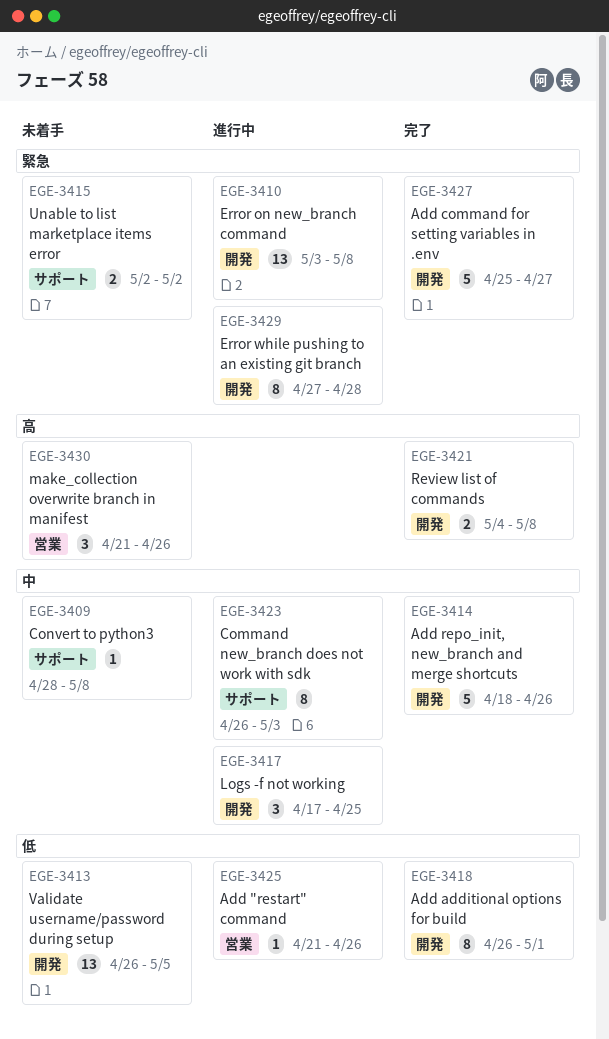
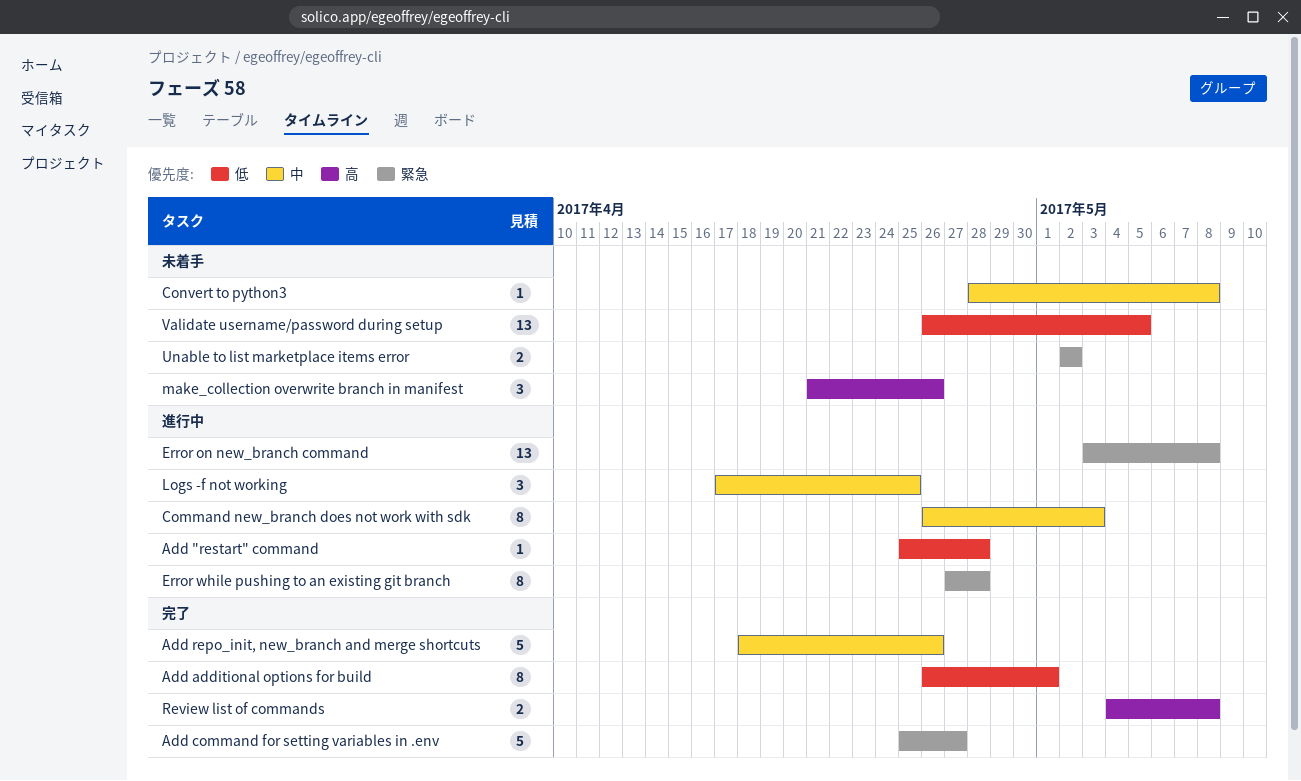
Add "restart" command, start: Apr 21 -> Apr 25
Add "restart" command, due: Apr 26 -> Apr 28

